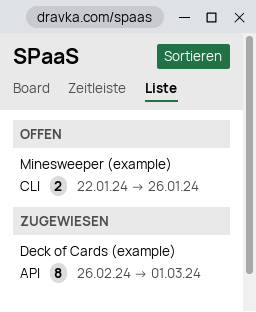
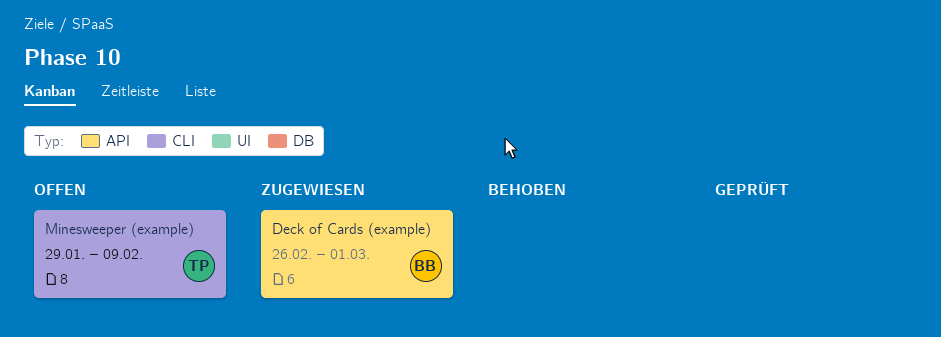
Minesweeper (example), start: Jan 22 -> Jan 29
Minesweeper (example), due: Jan 26 -> Feb 9

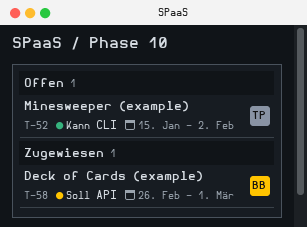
Minesweeper (example), start: Jan 29 -> Jan 15
Minesweeper (example), due: Feb 9 -> Feb 2

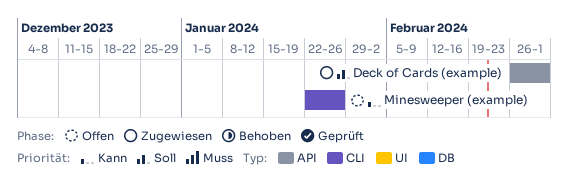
Minesweeper (example), start: Jan 15 -> Jan 22
Minesweeper (example), due: Feb 2 -> Jan 26

